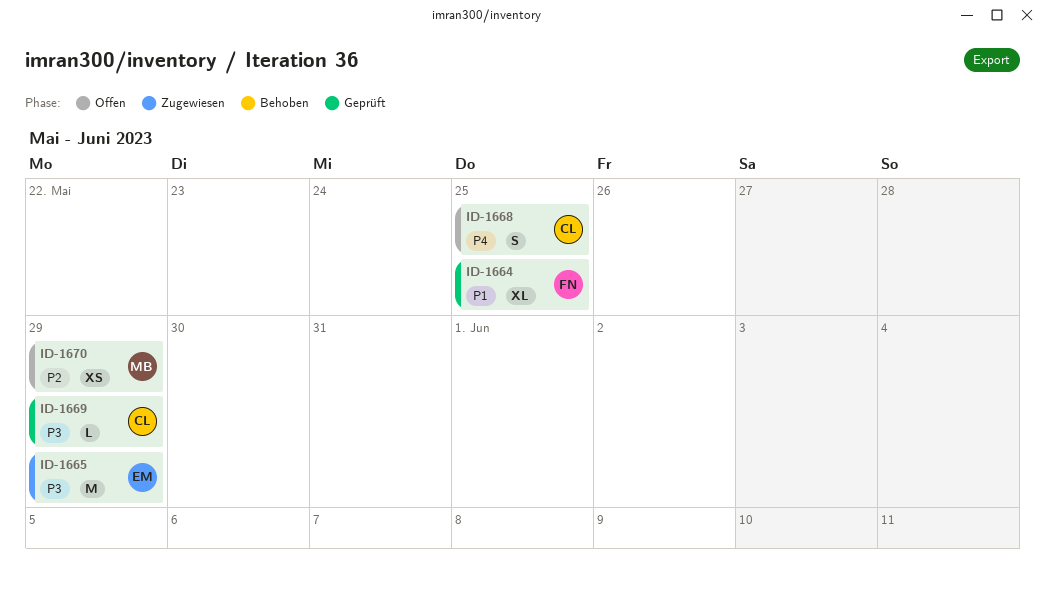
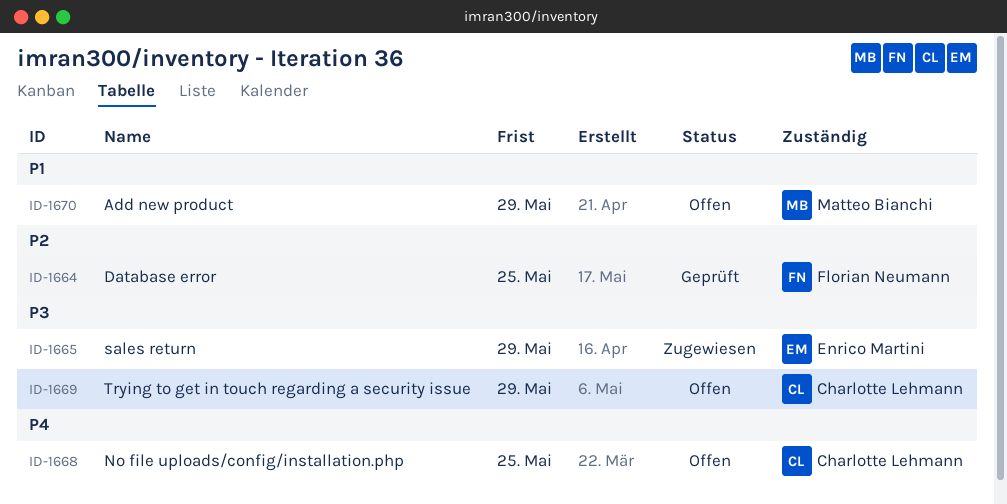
ID-1664, priority: P1 -> P2
ID-1669, status: Geprüft -> Offen
ID-1670, priority: P2 -> P1

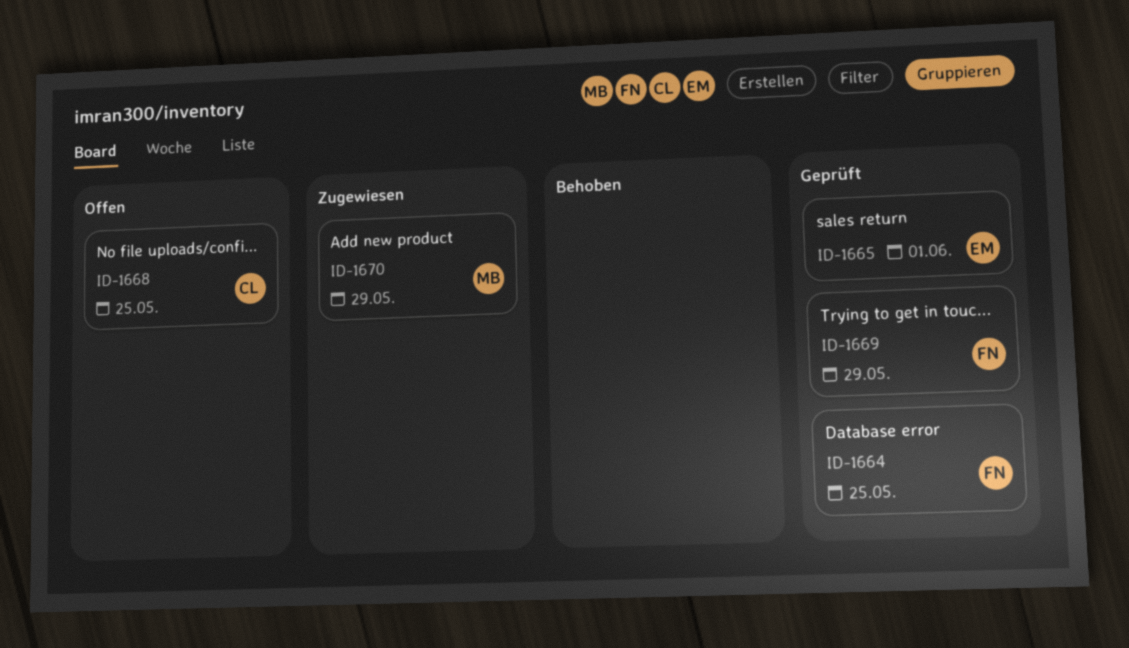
ID-1665, status: Zugewiesen -> Geprüft
ID-1665, due: May 29 -> Jun 1
ID-1669, status: Offen -> Geprüft
ID-1669, owner: Charlotte Lehmann -> Florian Neumann
ID-1670, status: Offen -> Zugewiesen

